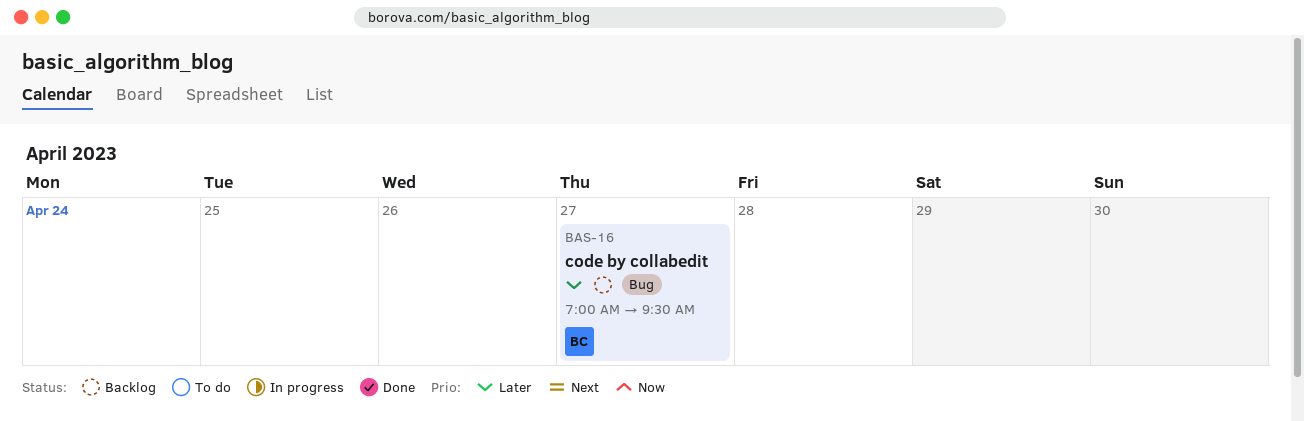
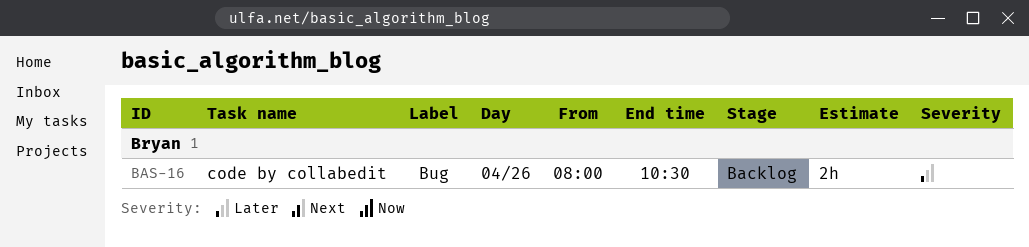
BAS-16, day: Apr 27 -> Apr 26
BAS-16, begins: 07:00 -> 08:00
BAS-16, ends: 09:30 -> 10:30

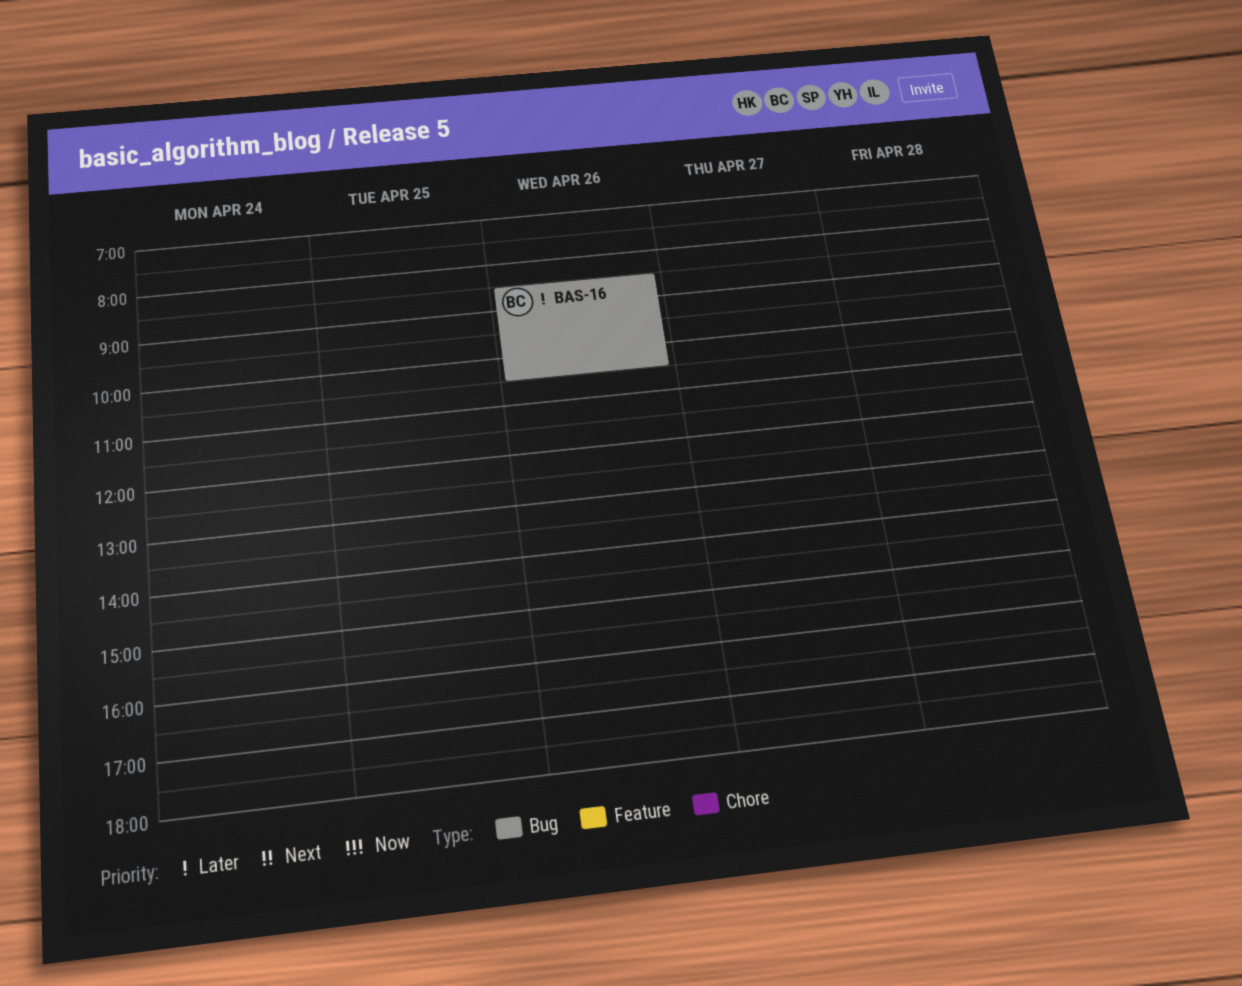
BAS-16, begins: 08:00 -> 08:30

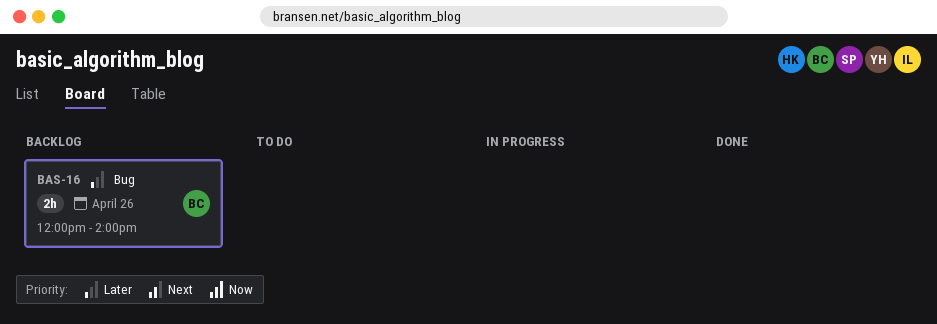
BAS-16, begins: 08:30 -> 12:00
BAS-16, ends: 10:30 -> 14:00

